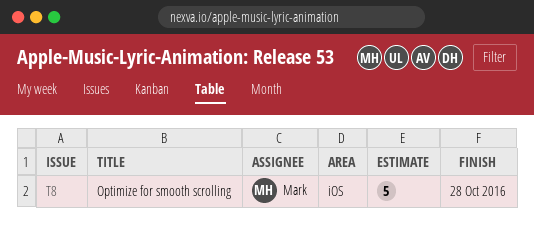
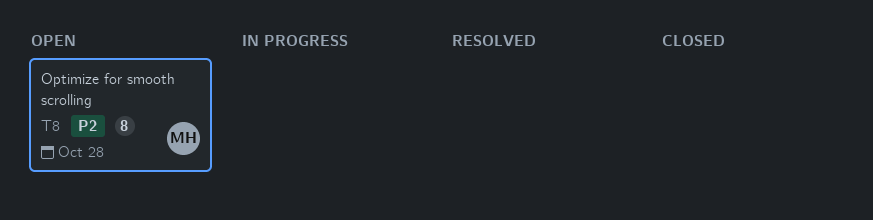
T8, estimate: 5 -> 8

